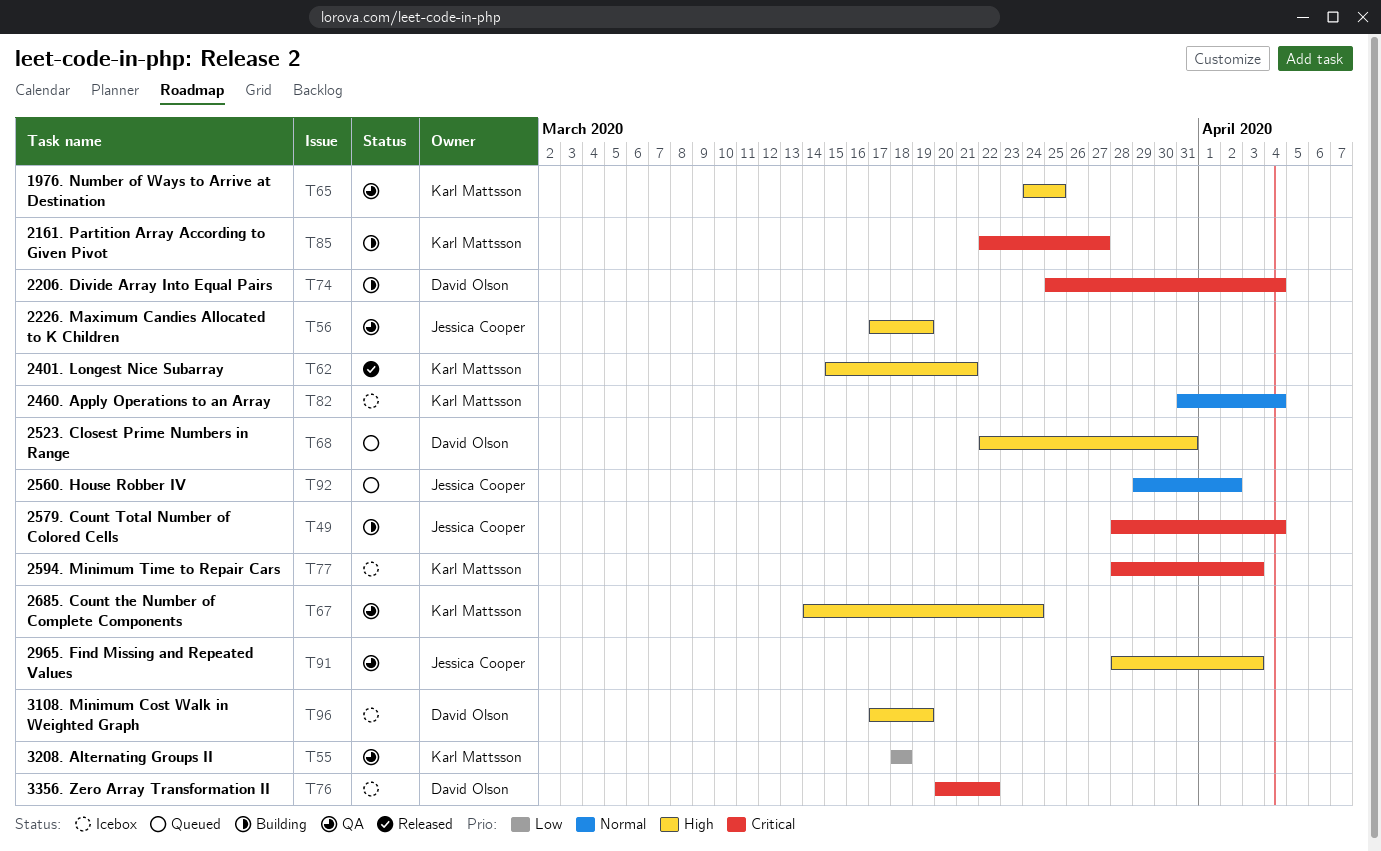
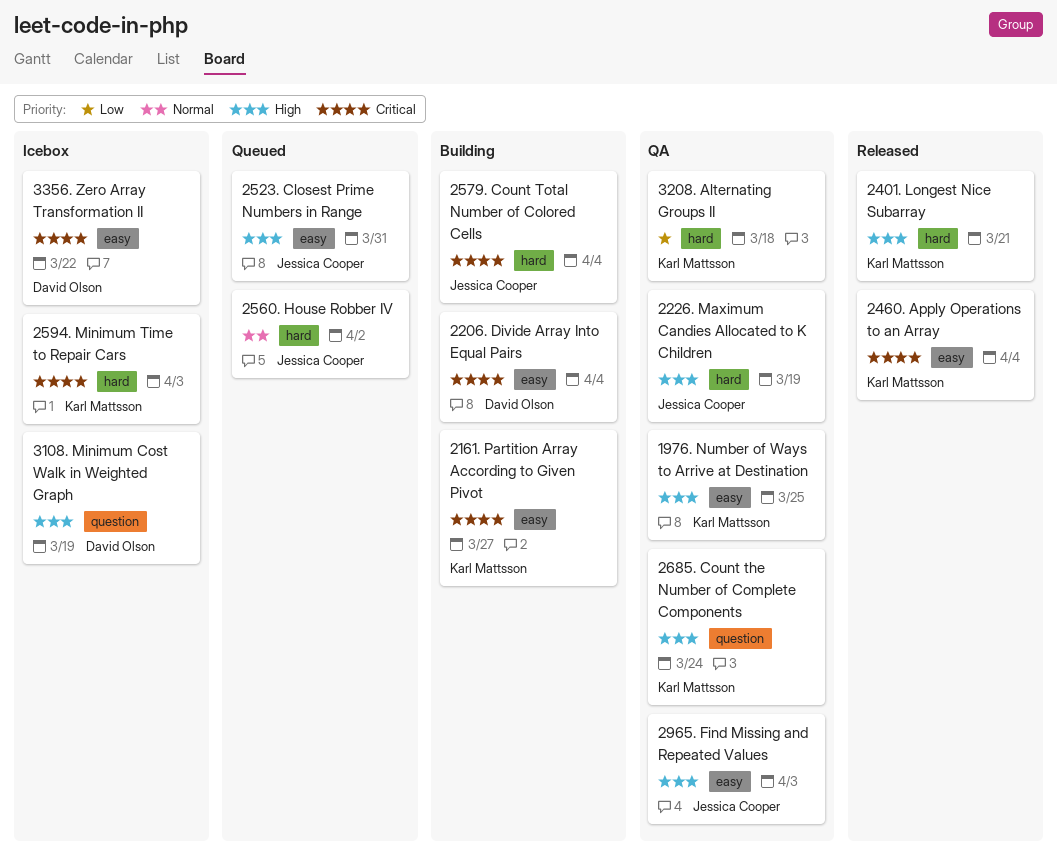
2460. Apply Operations to an Array, status: Icebox -> Released
2460. Apply Operations to an Array, priority: Normal -> Critical
2523. Closest Prime Numbers in Range, owner: David Olson -> Jessica Cooper

